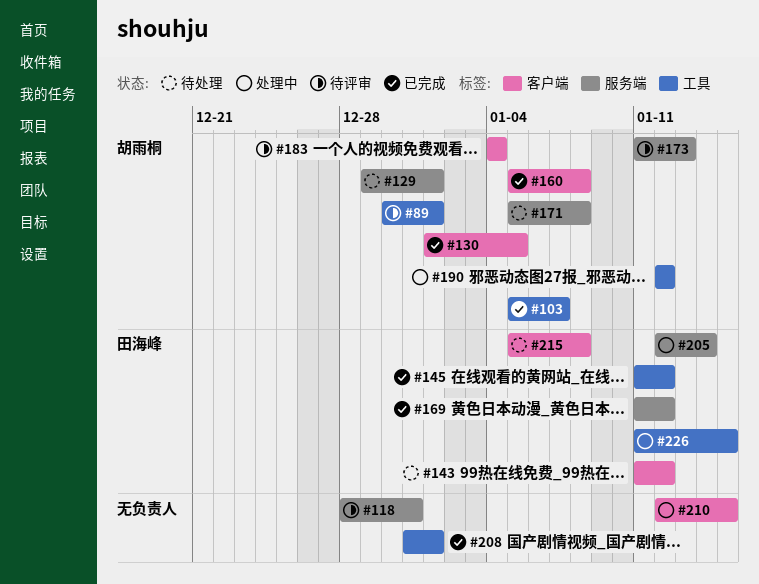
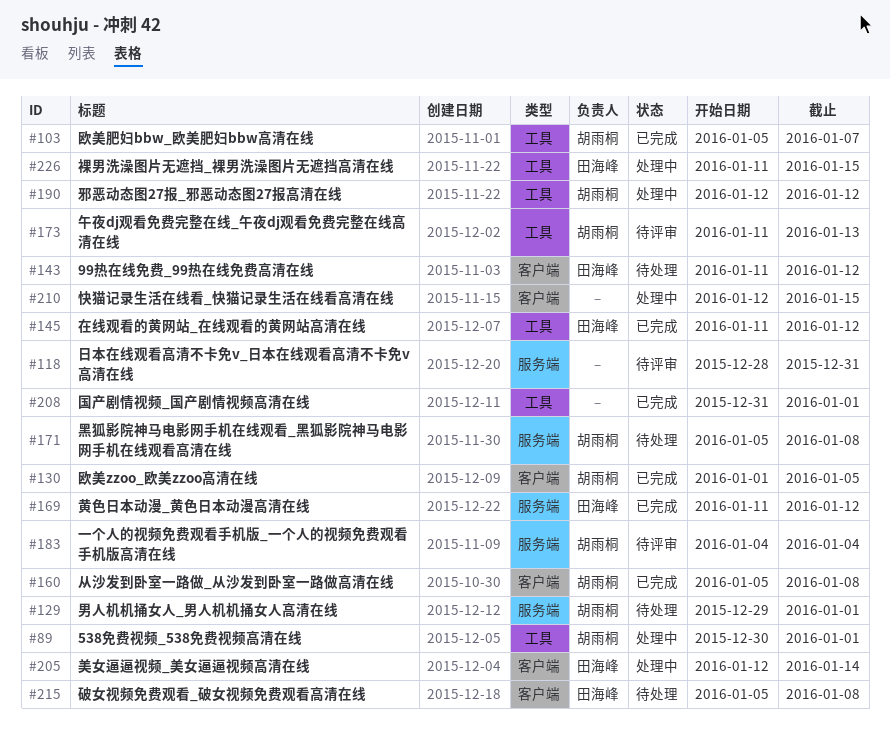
#89, status: 待评审 -> 处理中
#173, label: 服务端 -> 工具
#183, label: 客户端 -> 服务端
#205, label: 服务端 -> 客户端

